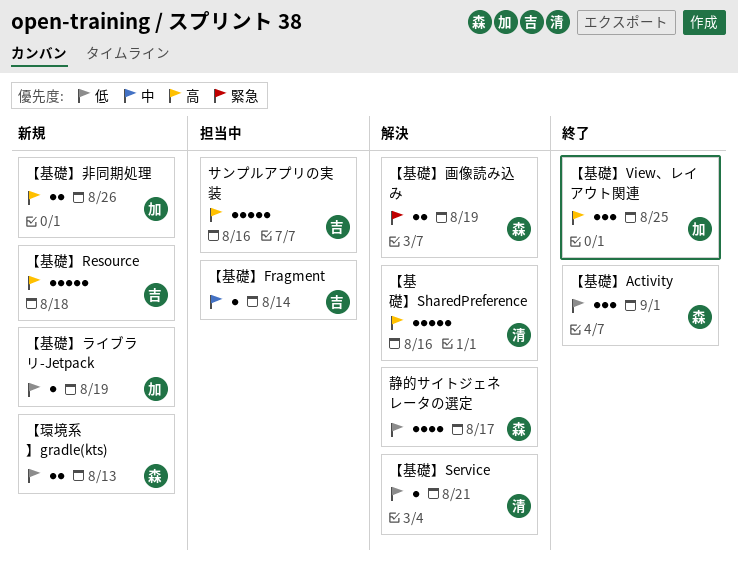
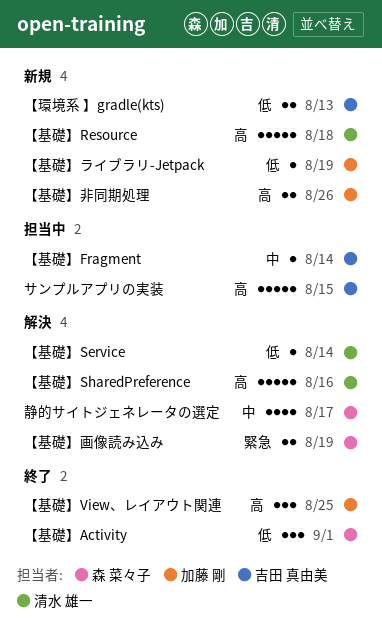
【基礎】Resource, owner: 吉田 真由美 -> 清水 雄一
【基礎】Service, due: Aug 21 -> Aug 14
【環境系 】gradle(kts), owner: 森 菜々子 -> 吉田 真由美
サンプルアプリの実装, due: Aug 16 -> Aug 15
静的サイトジェネレータの選定, priority: 低 -> 中

